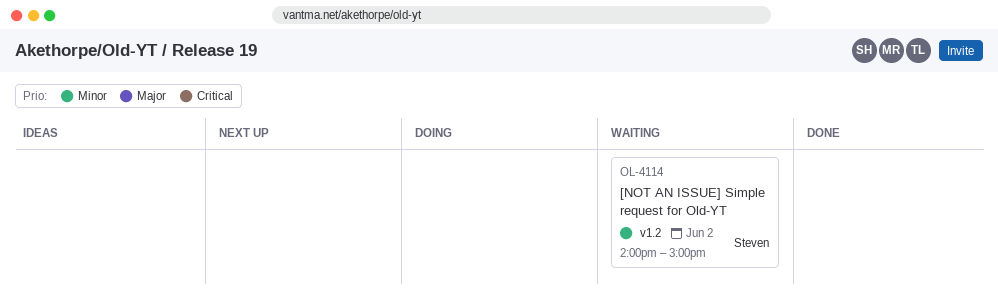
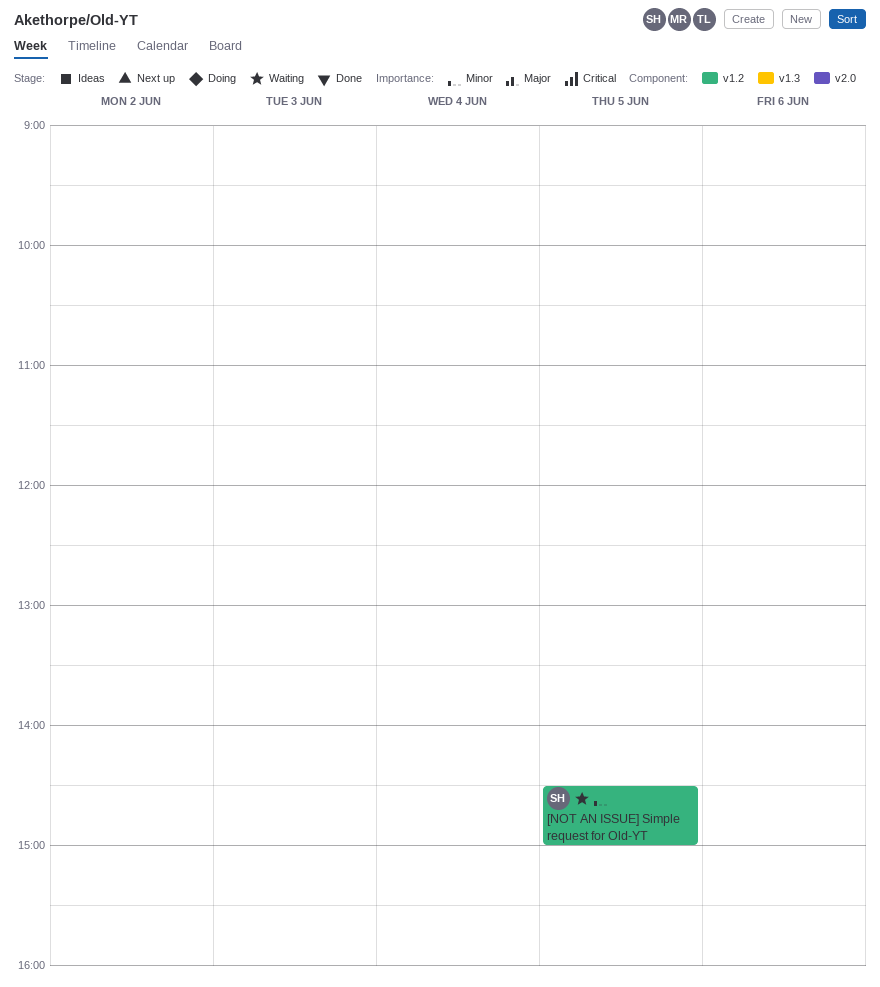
[NOT AN ISSUE] Simple request for Old-YT, day: Jun 2 -> Jun 5
[NOT AN ISSUE] Simple request for Old-YT, begins: 14:00 -> 14:30

